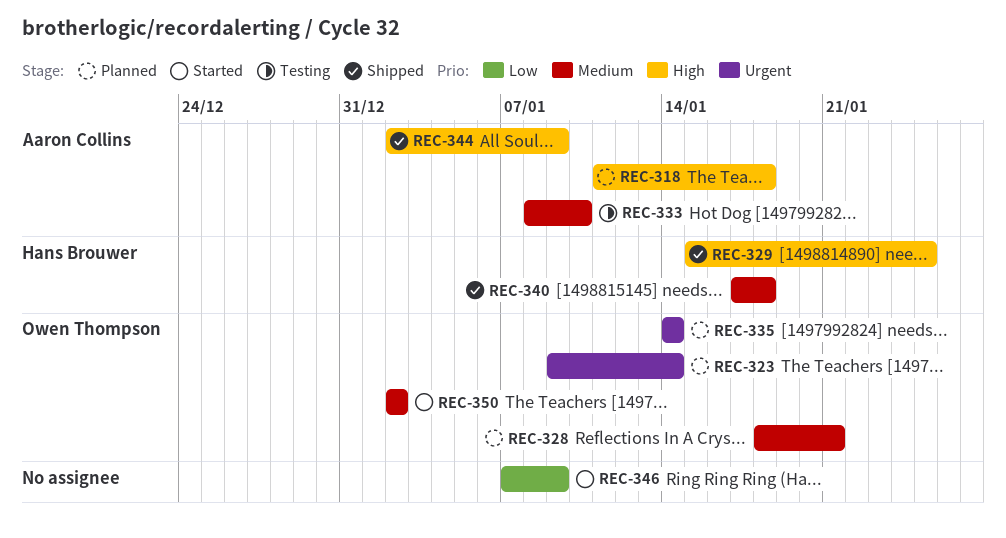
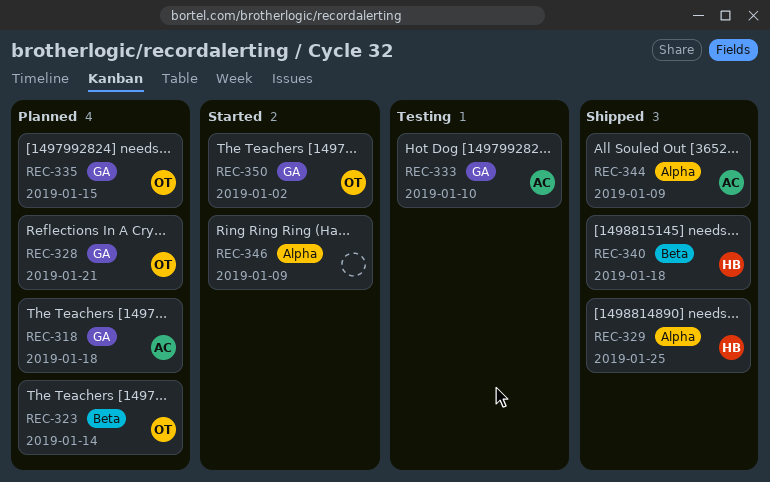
REC-335, due: Jan 14 -> Jan 15

